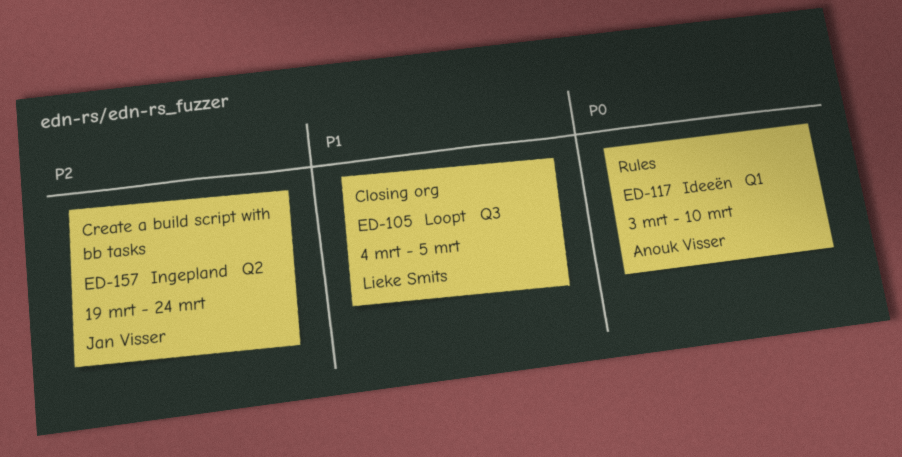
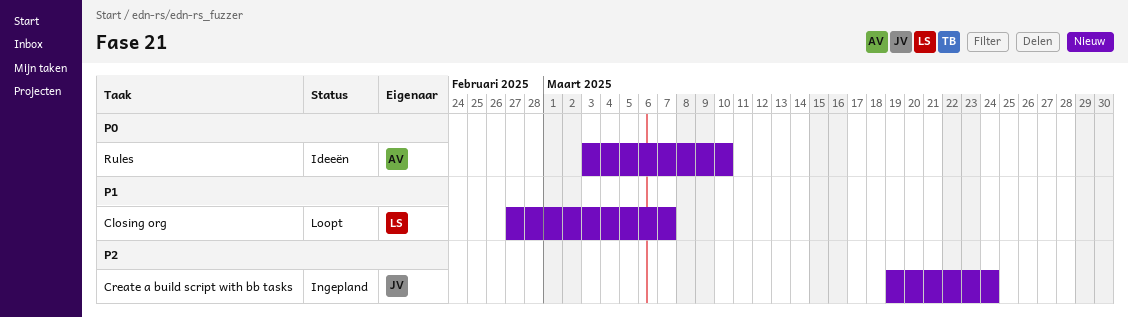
Closing org, start: Mar 4 -> Feb 27
Closing org, due: Mar 5 -> Mar 7

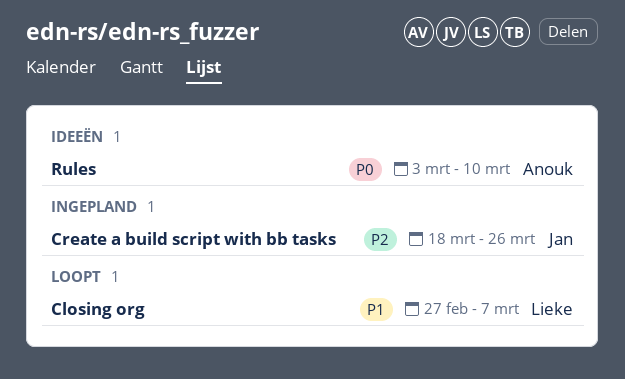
Create a build script with bb tasks, start: Mar 19 -> Mar 18
Create a build script with bb tasks, due: Mar 24 -> Mar 26

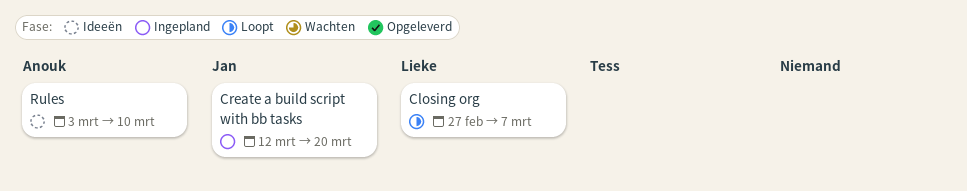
Create a build script with bb tasks, start: Mar 18 -> Mar 12
Create a build script with bb tasks, due: Mar 26 -> Mar 20

